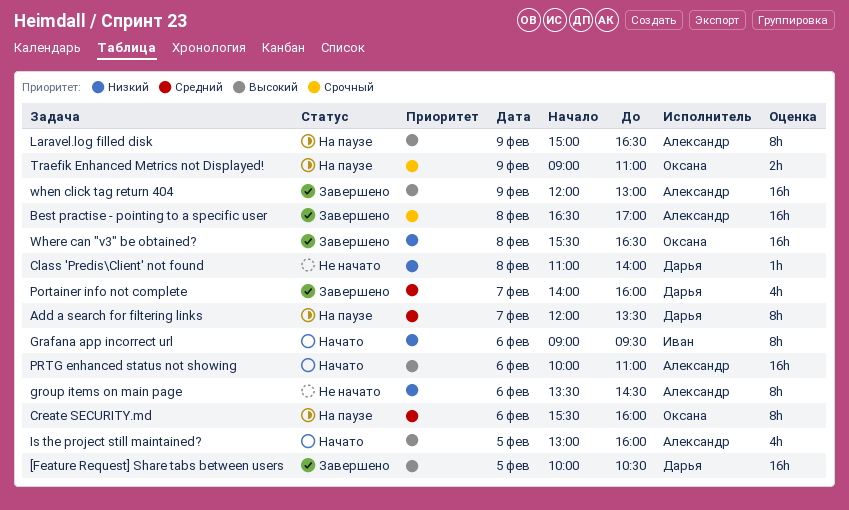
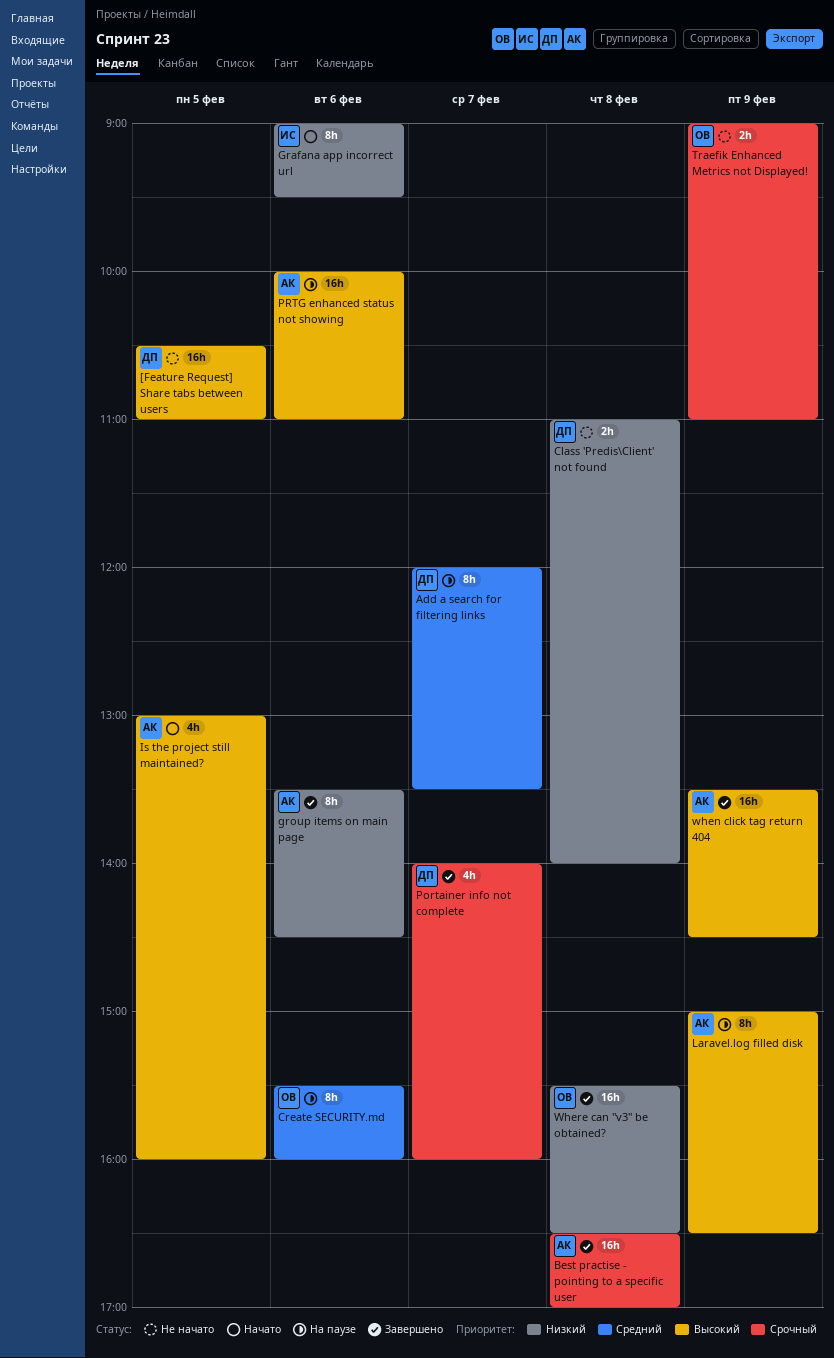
[Feature Request] Share tabs between users, status: Завершено -> Не начато
[Feature Request] Share tabs between users, begins: 10:00 -> 10:30
[Feature Request] Share tabs between users, ends: 10:30 -> 11:00
Class 'Predis\Client' not found, estimate: 1h -> 2h
group items on main page, status: Не начато -> Завершено
Portainer info not complete, priority: Средний -> Срочный
PRTG enhanced status not showing, status: Начато -> На паузе
Traefik Enhanced Metrics not Displayed!, status: На паузе -> Не начато
when click tag return 404, begins: 12:00 -> 13:30
when click tag return 404, ends: 13:00 -> 14:30

